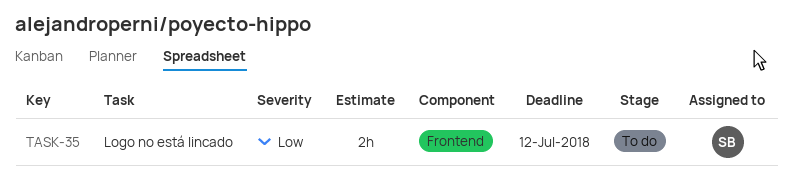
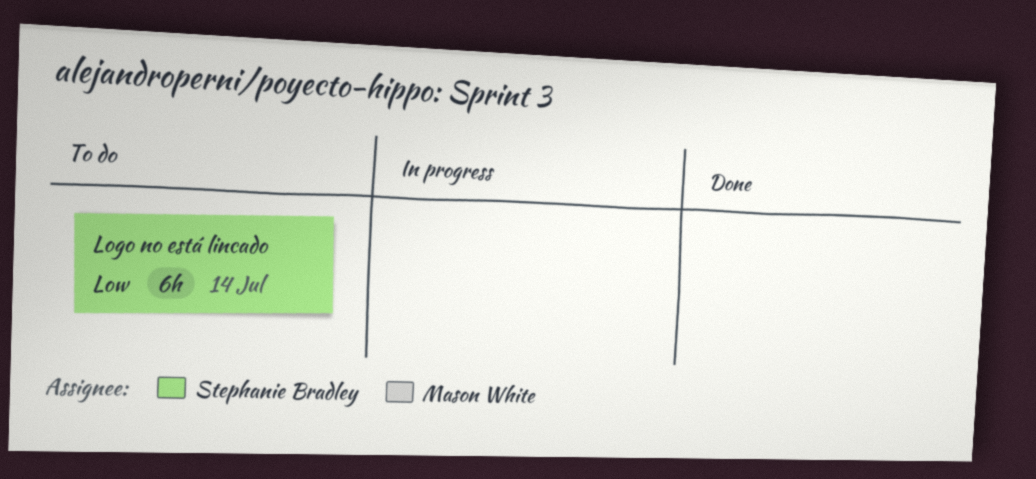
Logo no está lincado, estimate: 2h -> 6h
Logo no está lincado, due: Jul 12 -> Jul 14

